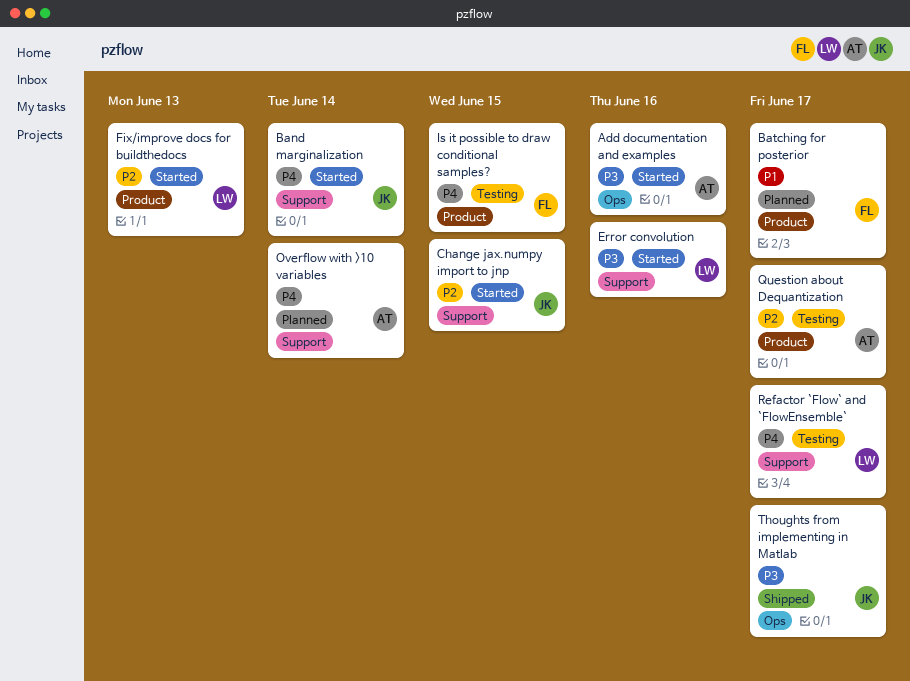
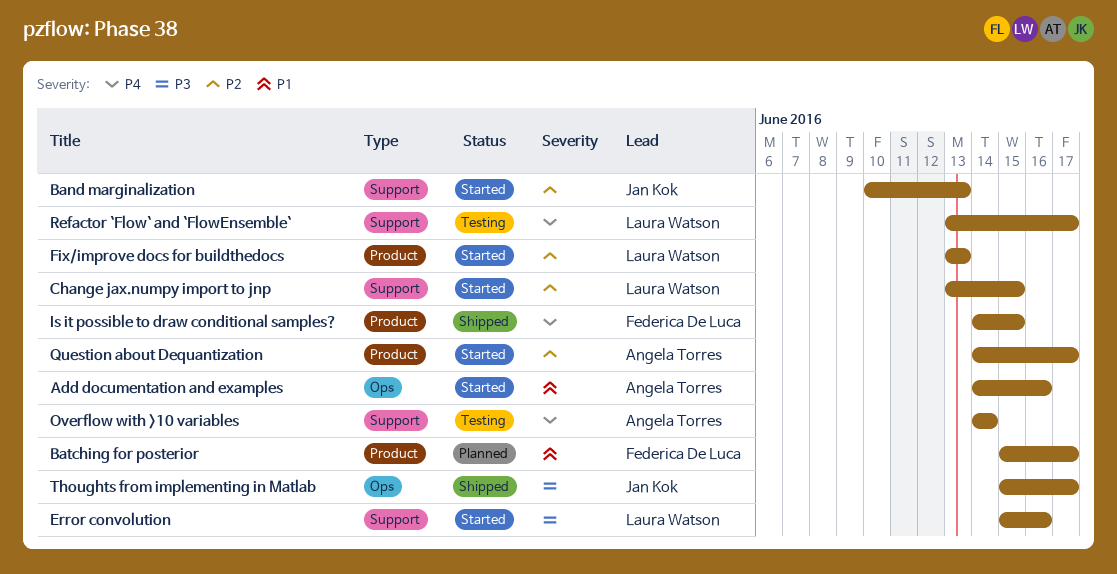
Add documentation and examples, priority: P3 -> P1
Band marginalization, priority: P4 -> P2
Band marginalization, due: Jun 14 -> Jun 13
Change jax.numpy import to jnp, owner: Jan Kok -> Laura Watson
Is it possible to draw conditional samples?, status: Testing -> Shipped
Overflow with >10 variables, status: Planned -> Testing
Question about Dequantization, status: Testing -> Started

